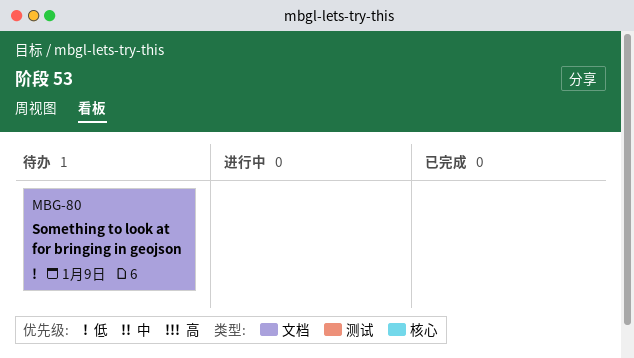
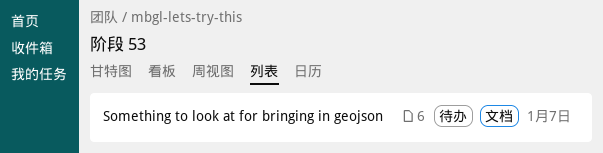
Something to look at for bringing in geojson, due: Jan 9 -> Jan 7

